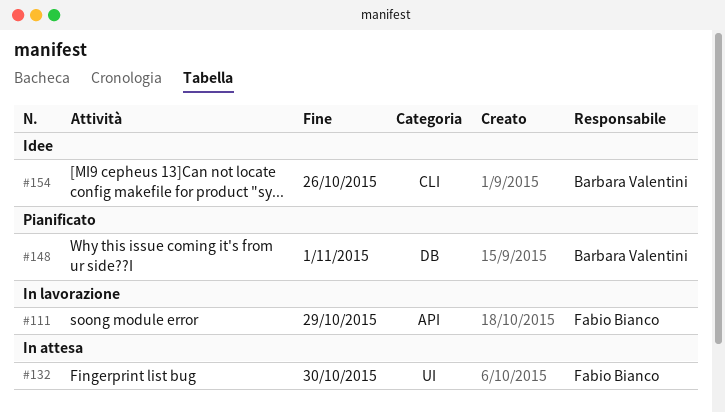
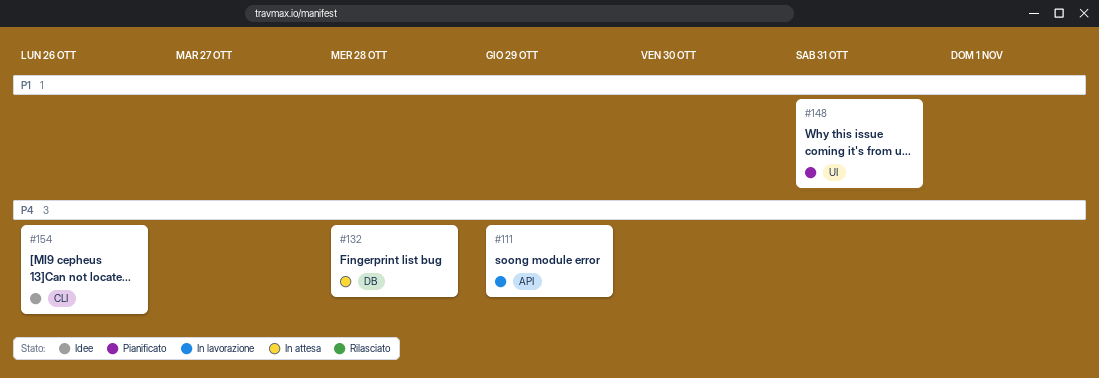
#132, label: UI -> DB
#132, due: Oct 30 -> Oct 28
#148, label: DB -> UI
#148, due: Nov 1 -> Oct 31

